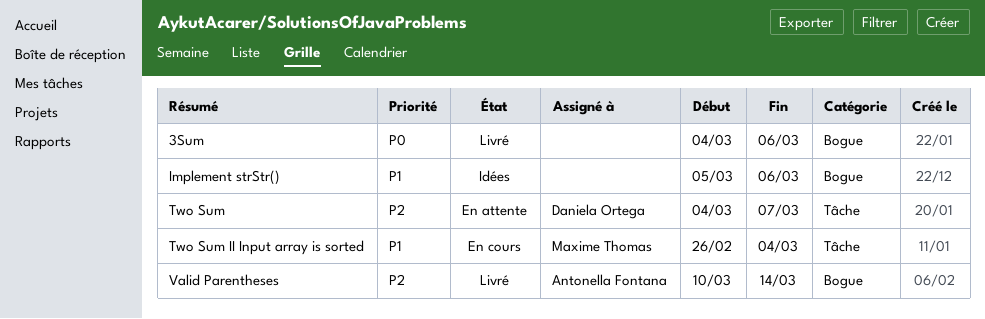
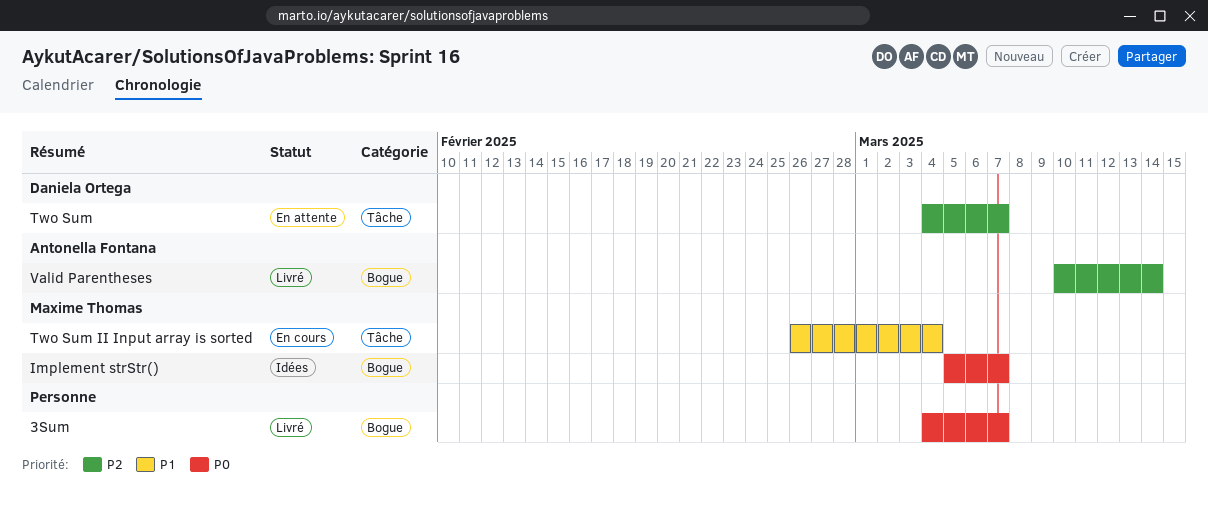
3Sum, due: Mar 6 -> Mar 7
Implement strStr(), owner: none -> Maxime Thomas
Implement strStr(), priority: P1 -> P0
Implement strStr(), due: Mar 6 -> Mar 7

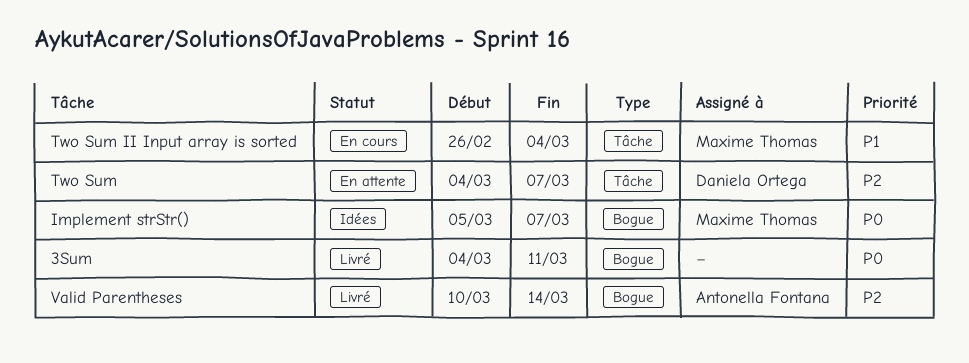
3Sum, due: Mar 7 -> Mar 11

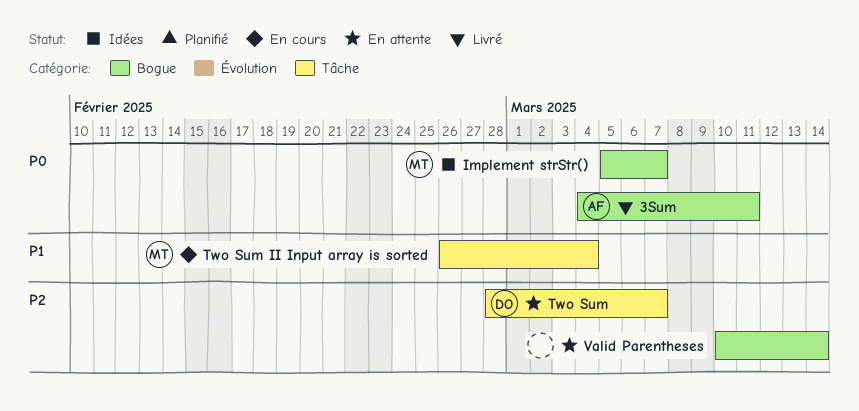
3Sum, owner: none -> Antonella Fontana
Two Sum, start: Mar 4 -> Feb 28
Valid Parentheses, status: Livré -> En attente
Valid Parentheses, owner: Antonella Fontana -> none

